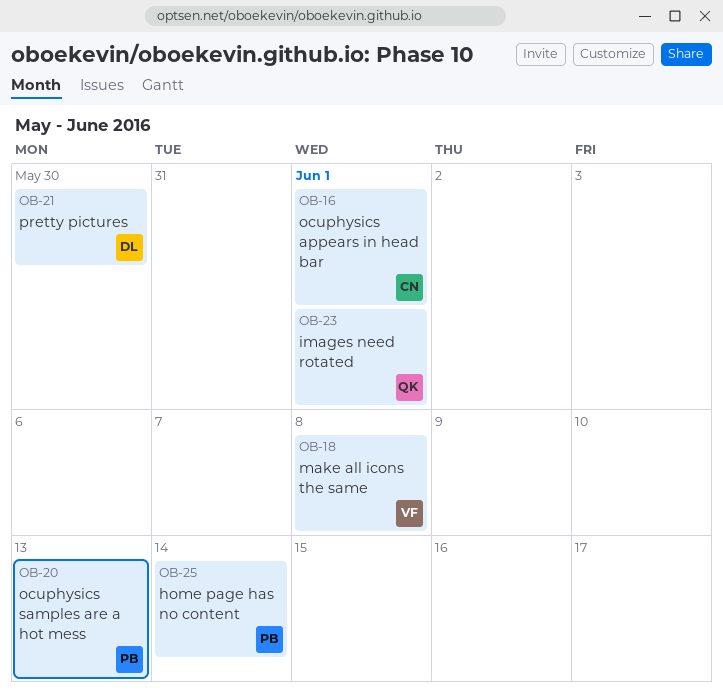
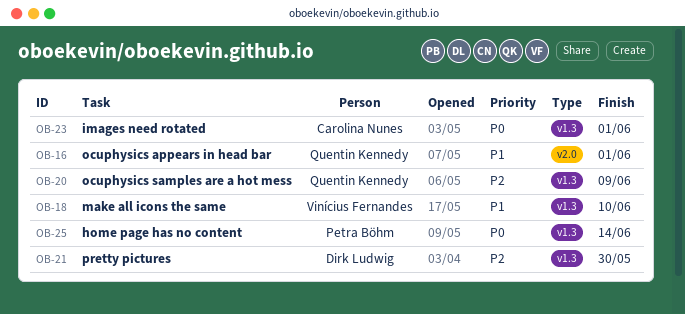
OB-16, owner: Carolina Nunes -> Quentin Kennedy
OB-18, due: Jun 8 -> Jun 10
OB-20, owner: Petra Böhm -> Quentin Kennedy
OB-20, due: Jun 13 -> Jun 9
OB-23, owner: Quentin Kennedy -> Carolina Nunes

